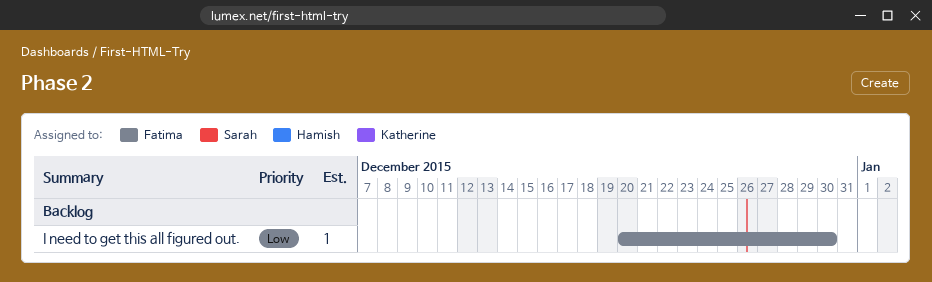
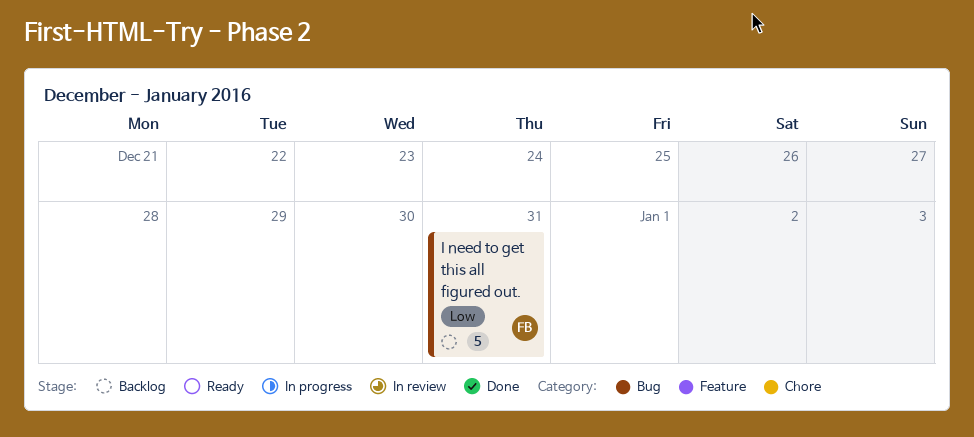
I need to get this all figured out., estimate: 1 -> 5
I need to get this all figured out., due: Dec 30 -> Dec 31

